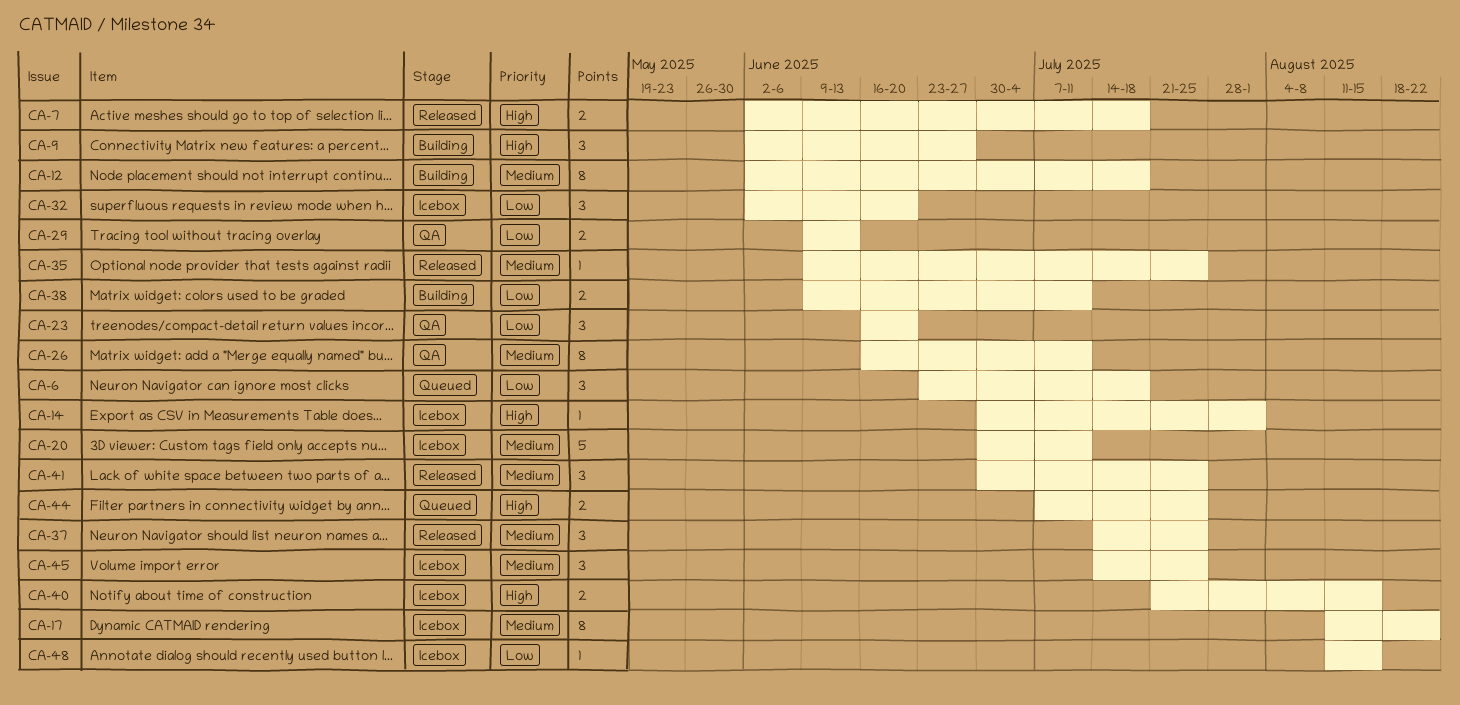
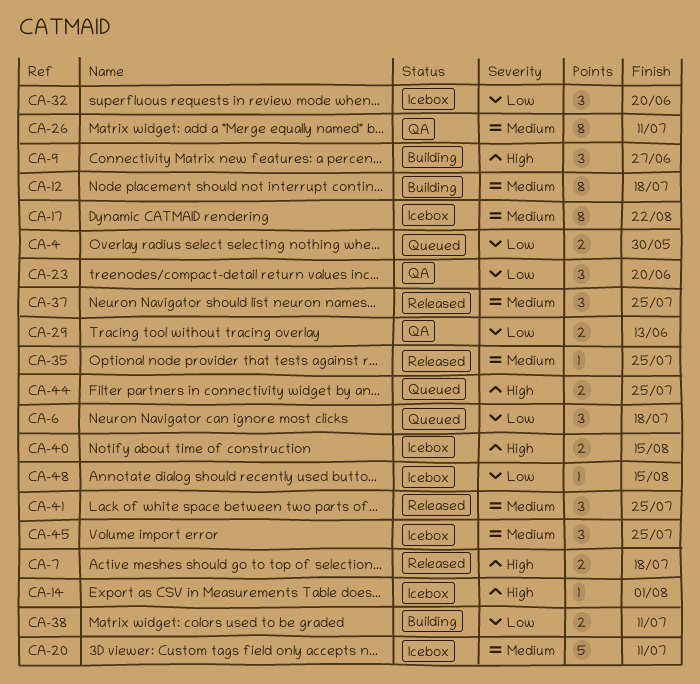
CA-4: none -> present

